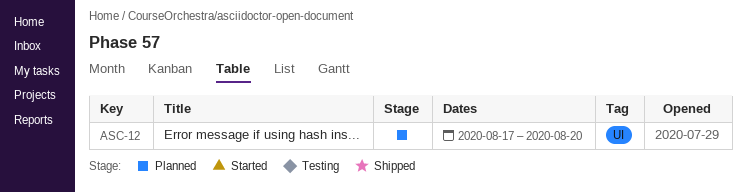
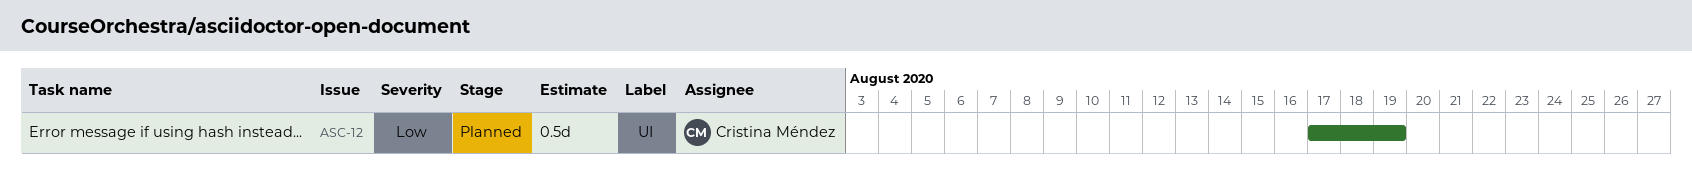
ASC-12, due: Aug 20 -> Aug 19

